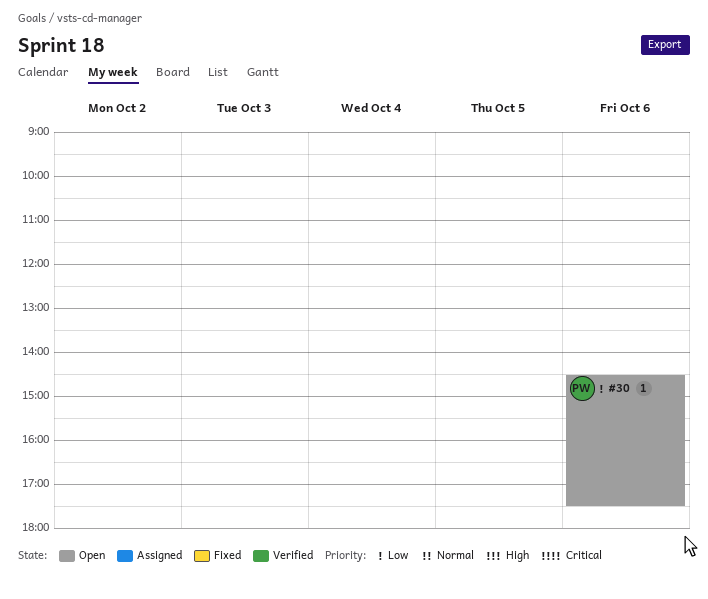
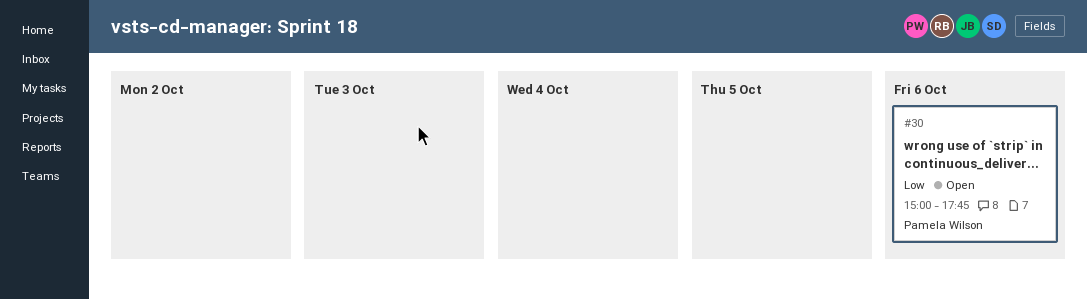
#30, begins: 14:30 -> 15:00
#30, ends: 17:30 -> 17:45

